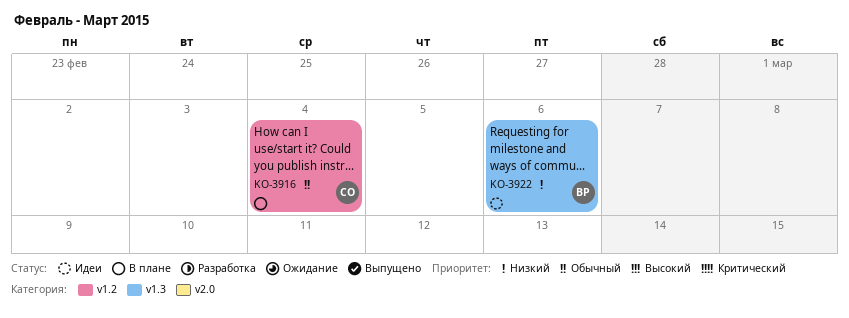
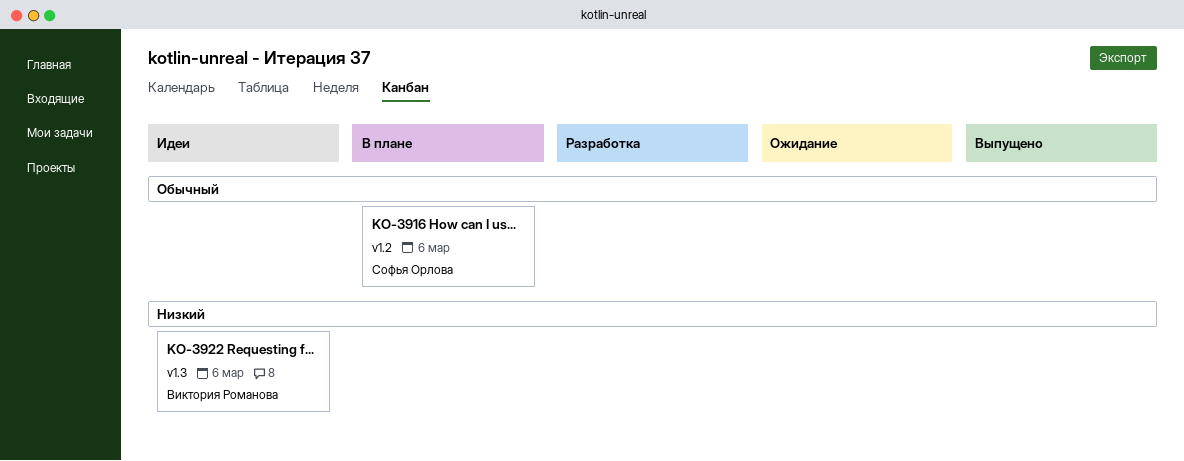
KO-3916, due: Mar 4 -> Mar 6

